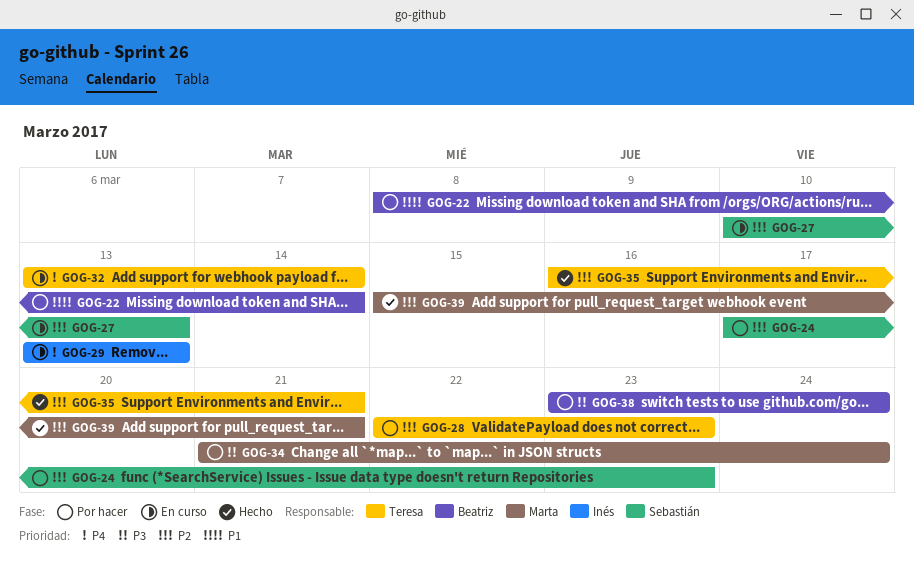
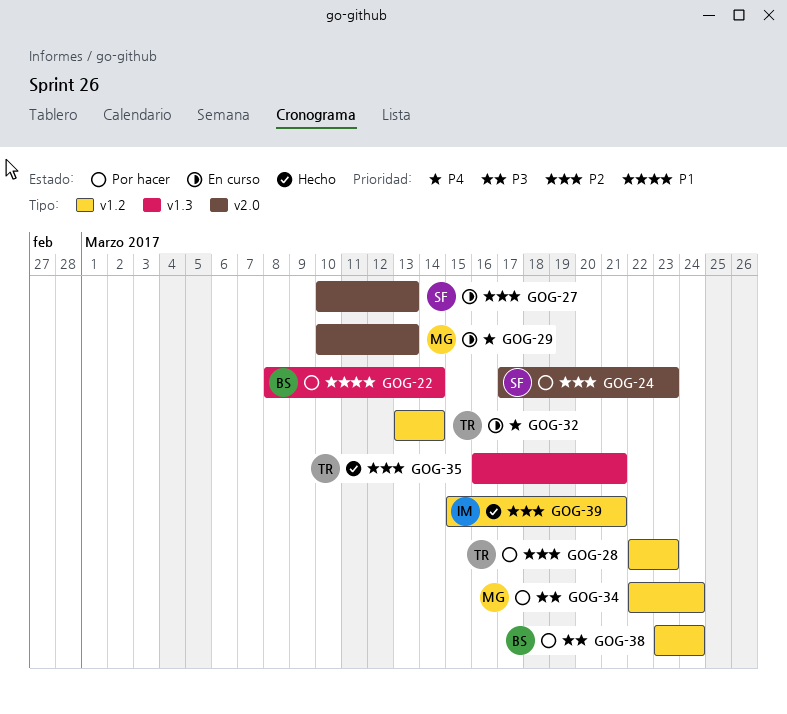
GOG-29, owner: Inés -> Marta
GOG-29, start: Mar 13 -> Mar 10
GOG-34, start: Mar 21 -> Mar 22
GOG-39, owner: Marta -> Inés

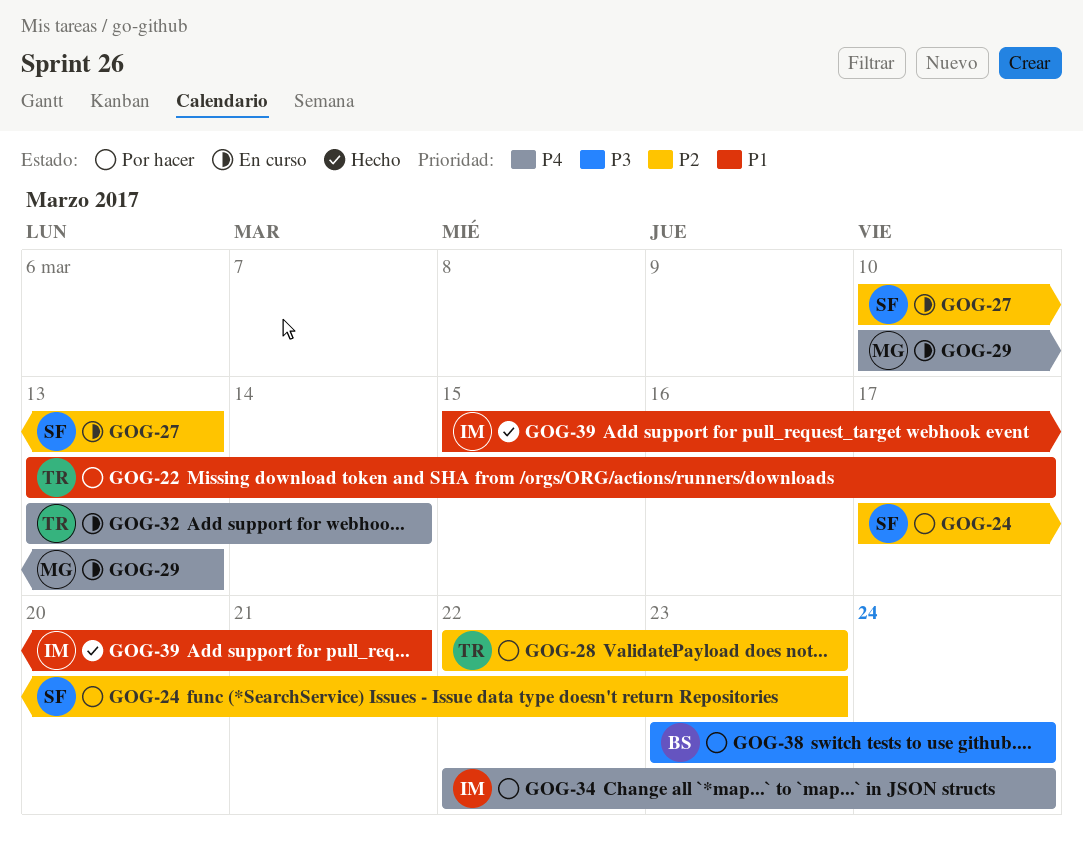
GOG-22, owner: BS -> TR
GOG-22, start: Mar 8 -> Mar 13
GOG-22, due: Mar 14 -> Mar 17
GOG-34, owner: MG -> IM
GOG-34, priority: P3 -> P4
GOG-35: present -> none
GOG-39, priority: P2 -> P1

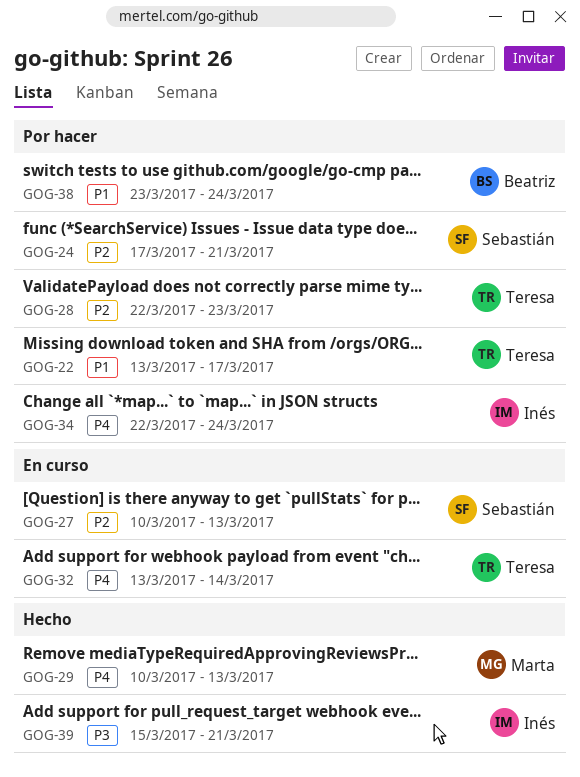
GOG-24, due: Mar 23 -> Mar 21
GOG-29, status: En curso -> Hecho
GOG-38, priority: P3 -> P1
GOG-39, priority: P1 -> P3

